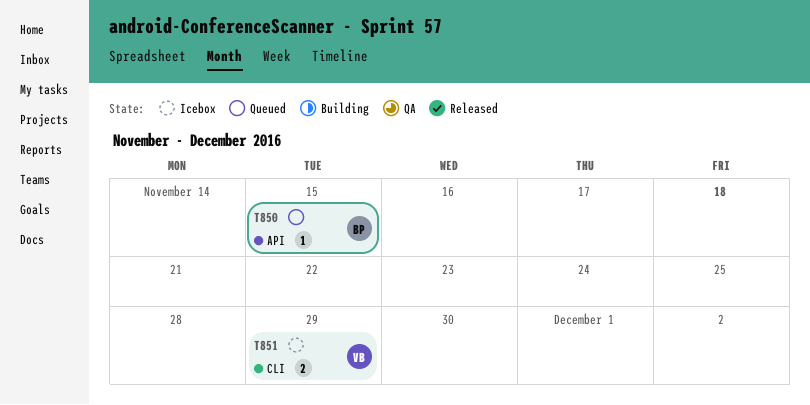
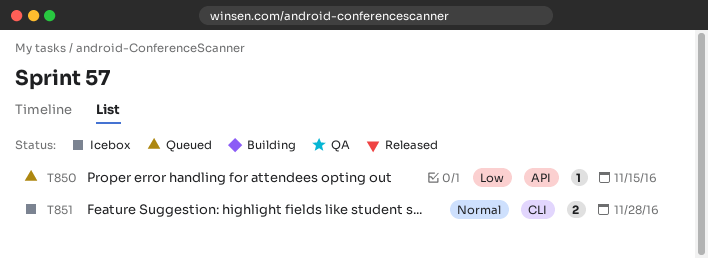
T851, due: Nov 29 -> Nov 28

